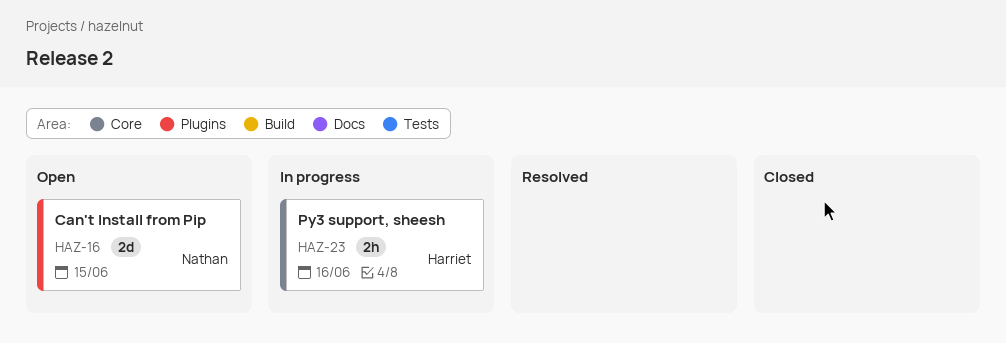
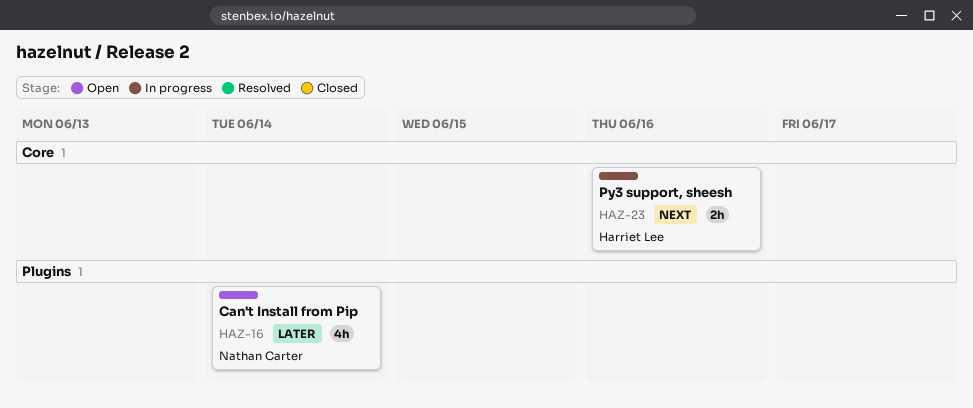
HAZ-16, estimate: 2d -> 4h
HAZ-16, due: Jun 15 -> Jun 14

